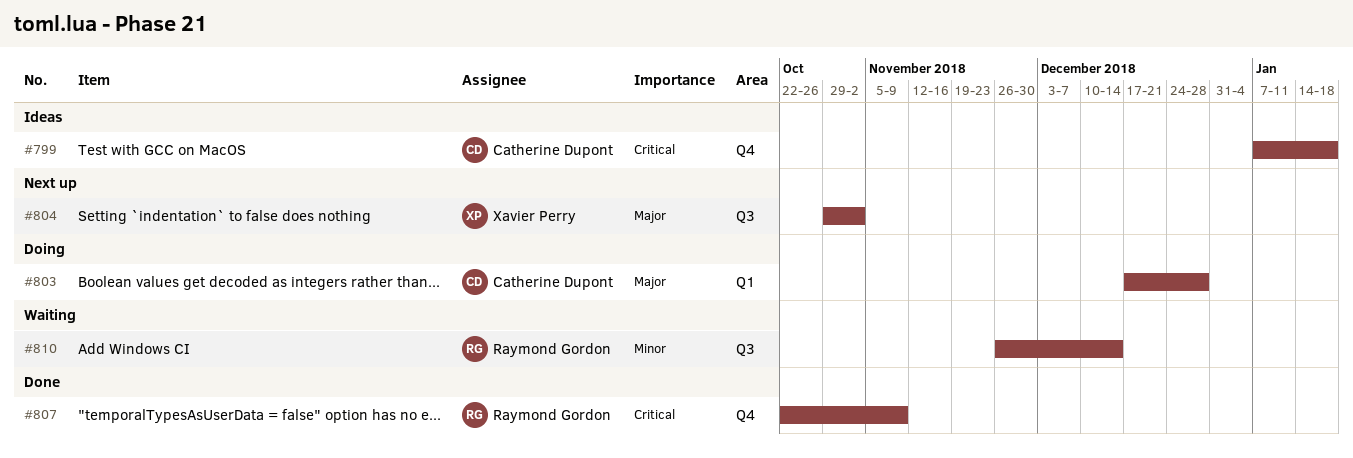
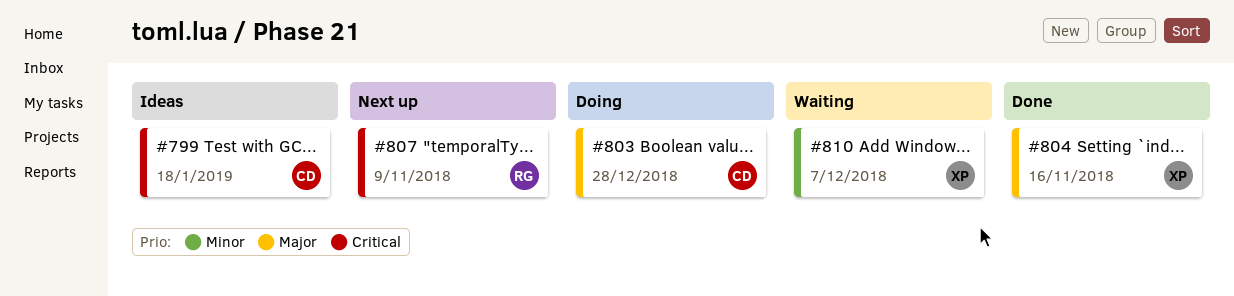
#804, status: Next up -> Done
#804, due: Nov 2 -> Nov 16
#807, status: Done -> Next up
#810, owner: Raymond Gordon -> Xavier Perry
#810, due: Dec 14 -> Dec 7

